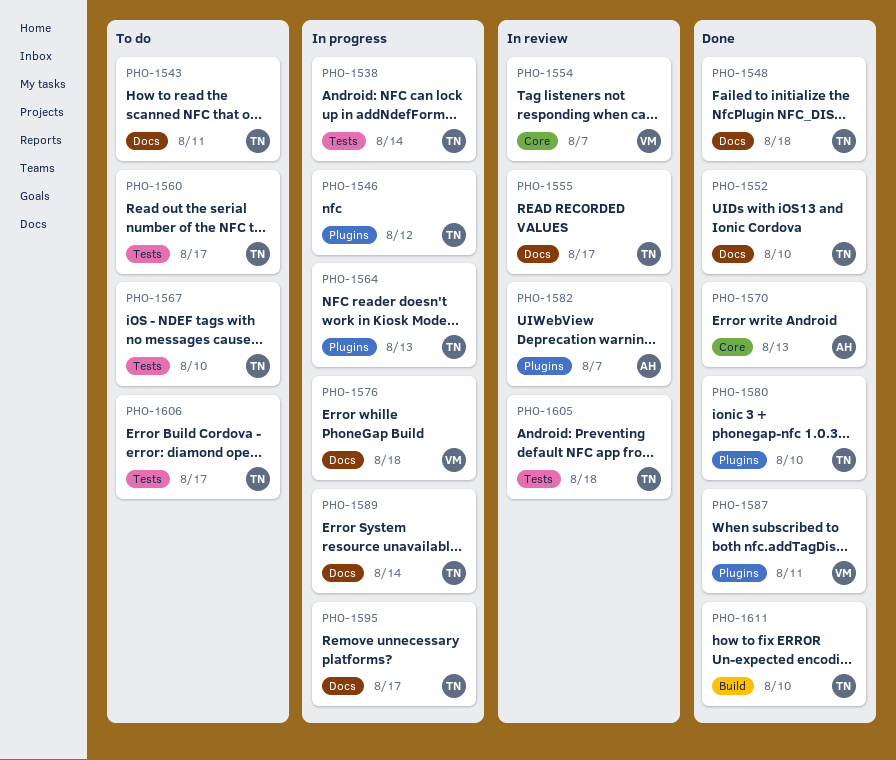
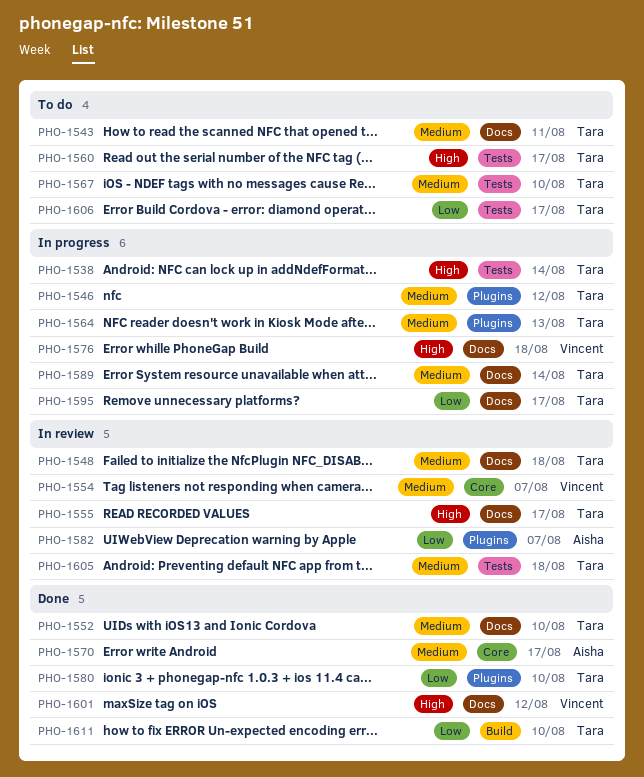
PHO-1548, status: Done -> In review
PHO-1570, due: Aug 13 -> Aug 17
PHO-1587: present -> none
PHO-1601: none -> present

